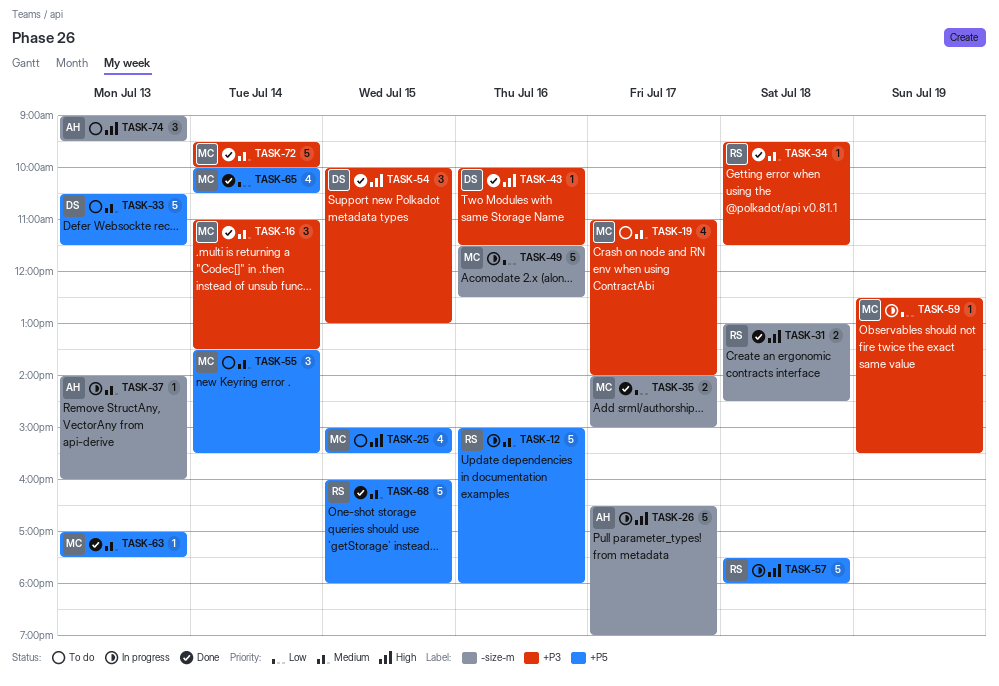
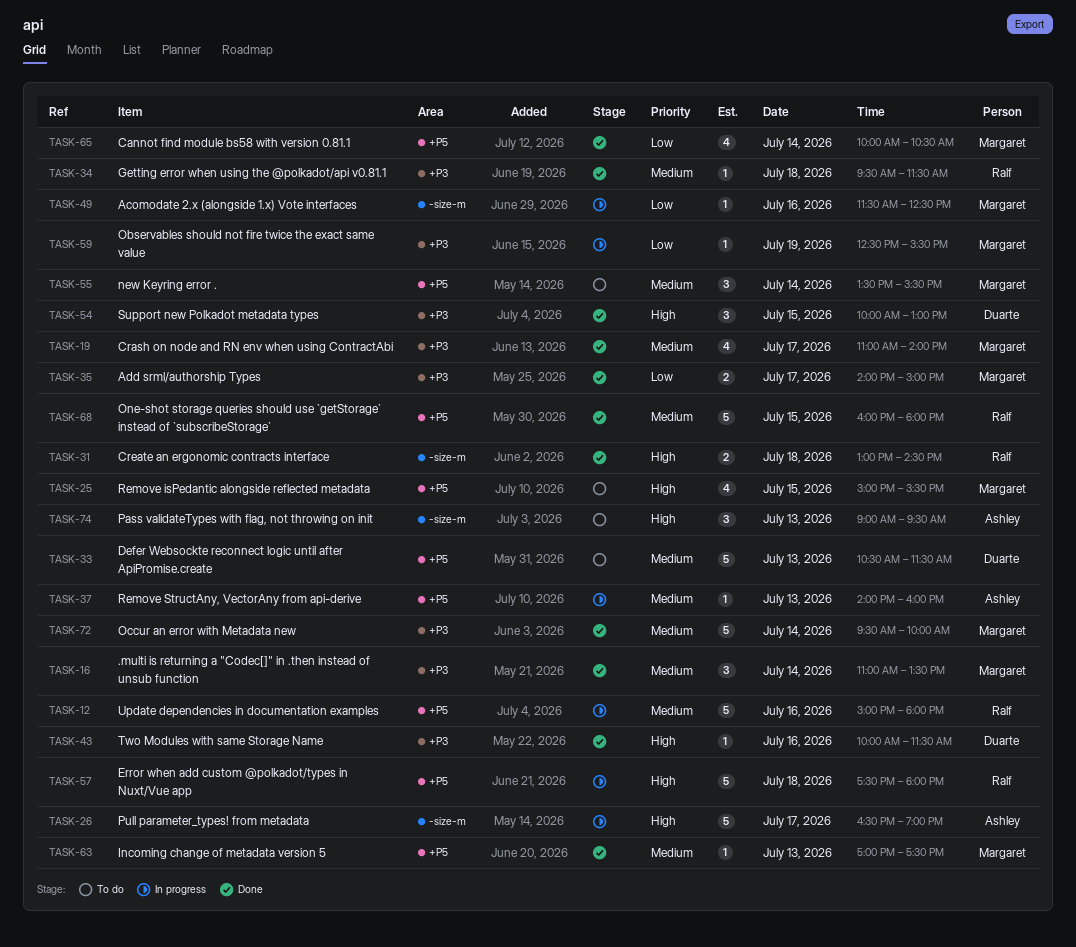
TASK-19, status: To do -> Done
TASK-35, label: -size-m -> +P3
TASK-37, label: -size-m -> +P5
TASK-49, estimate: 5 -> 1

